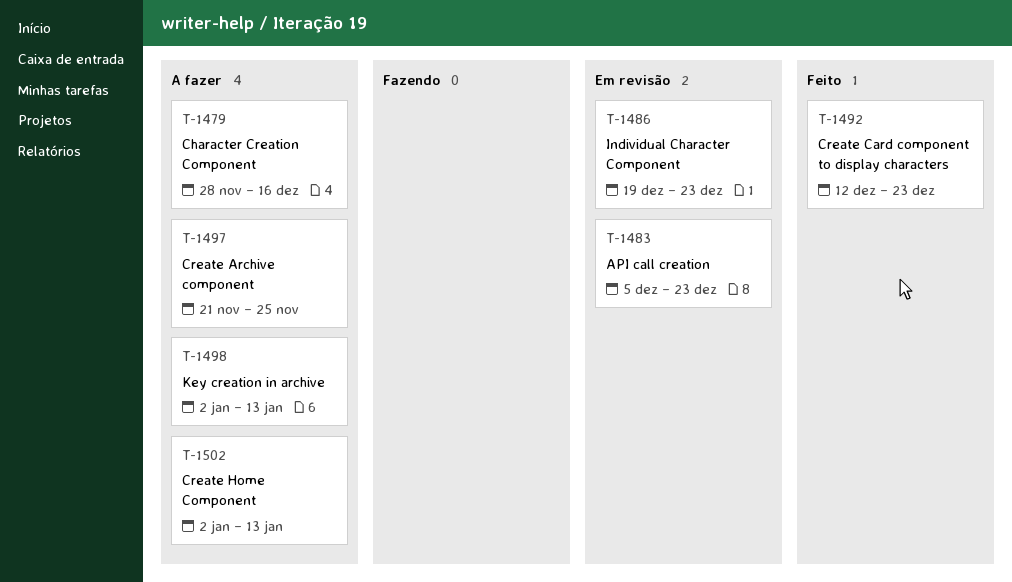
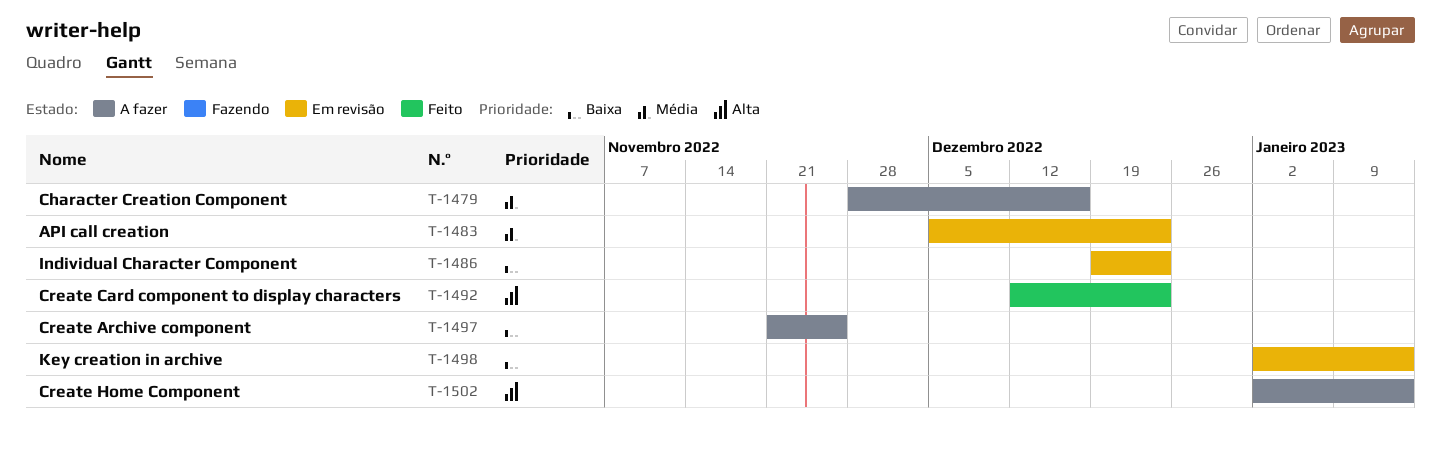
T-1498, status: A fazer -> Em revisão

